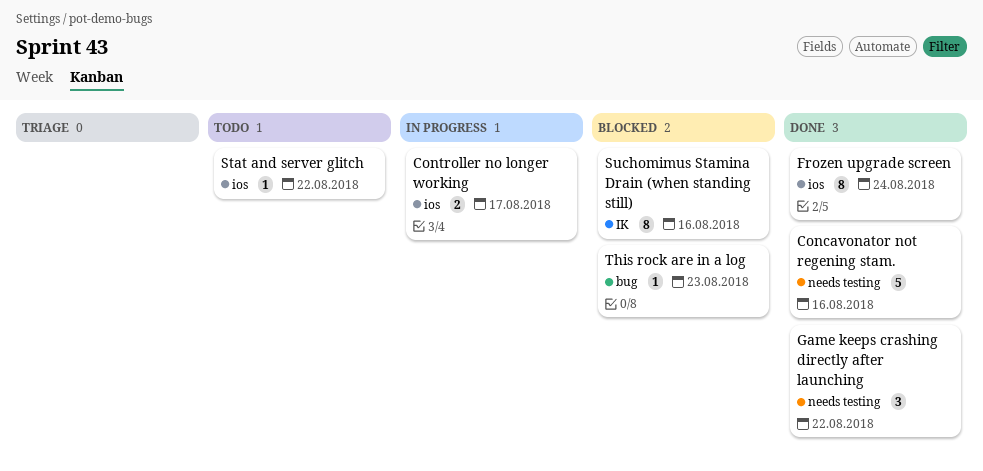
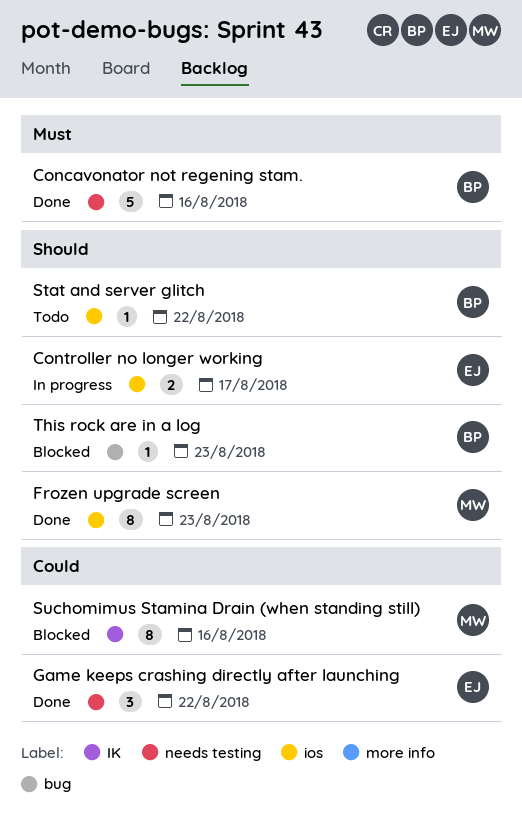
Frozen upgrade screen, due: Aug 24 -> Aug 23

